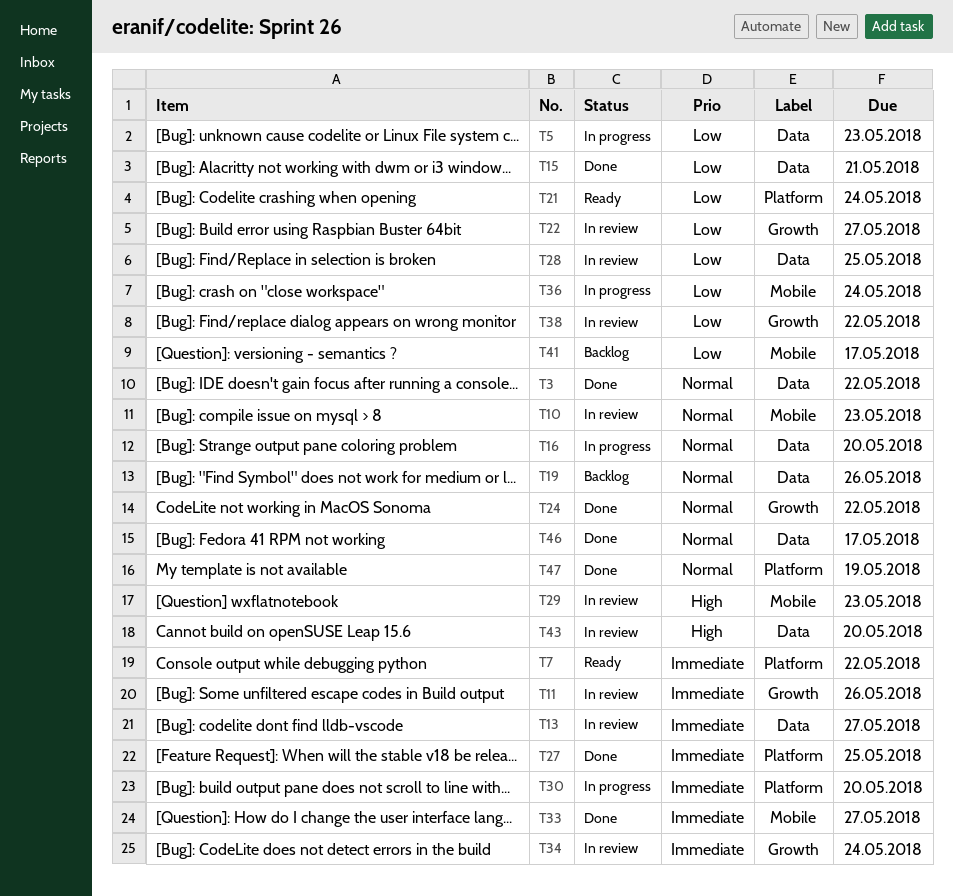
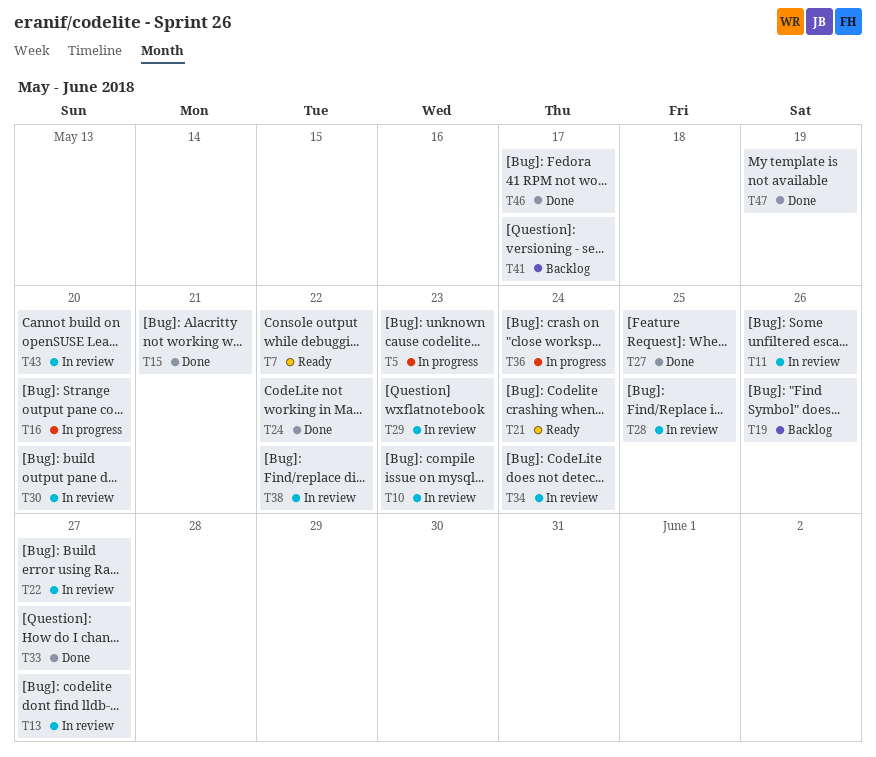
T3: present -> none
T30, status: In progress -> In review

